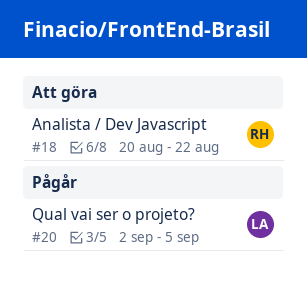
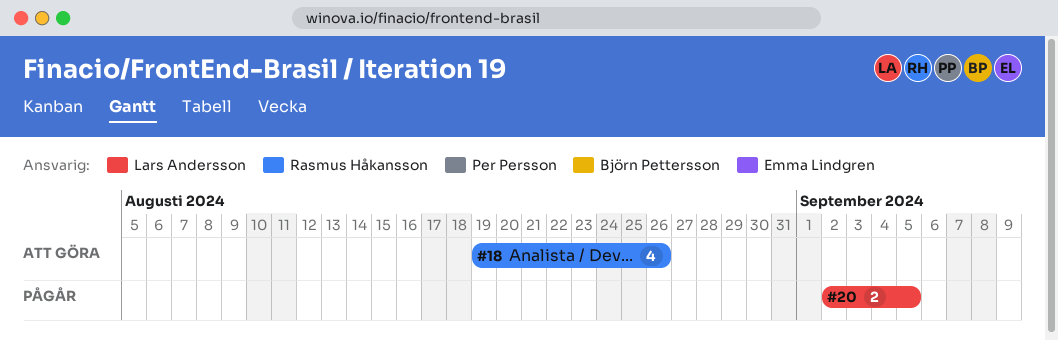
#18, start: Aug 20 -> Aug 19
#18, due: Aug 22 -> Aug 26

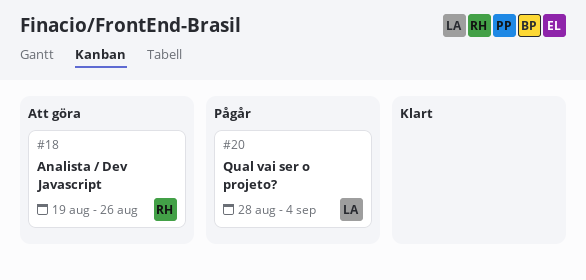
#20, start: Sep 2 -> Aug 28
#20, due: Sep 5 -> Sep 4

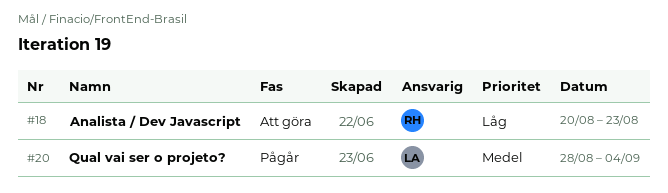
#18, start: Aug 19 -> Aug 20
#18, due: Aug 26 -> Aug 23

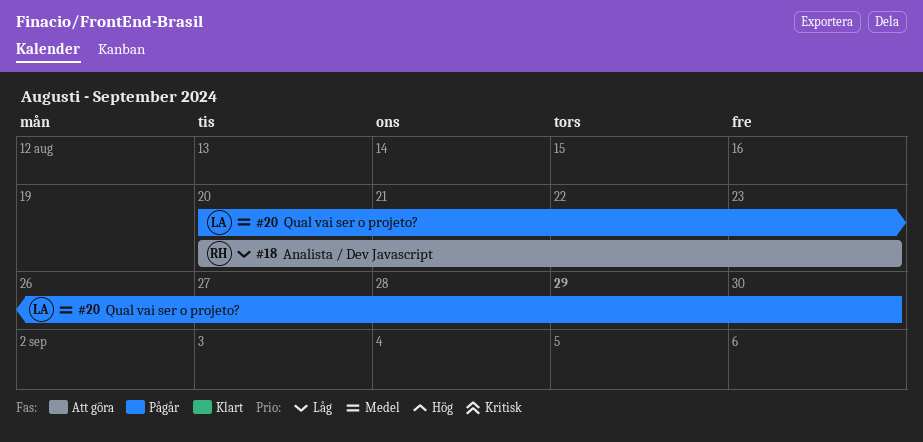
#20, start: Aug 28 -> Aug 20
#20, due: Sep 4 -> Aug 30

